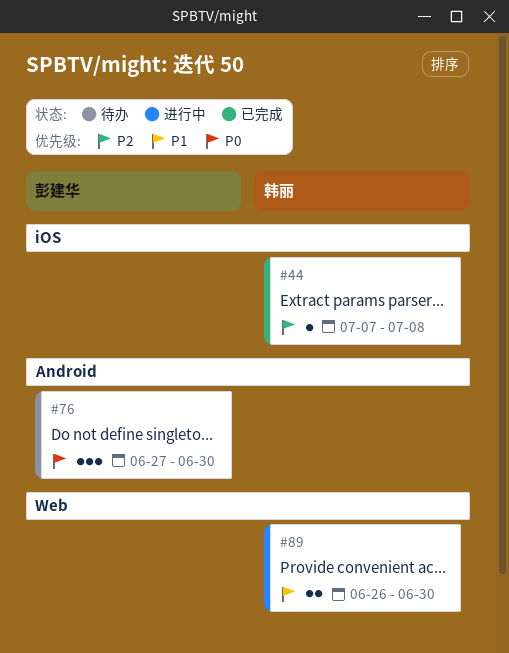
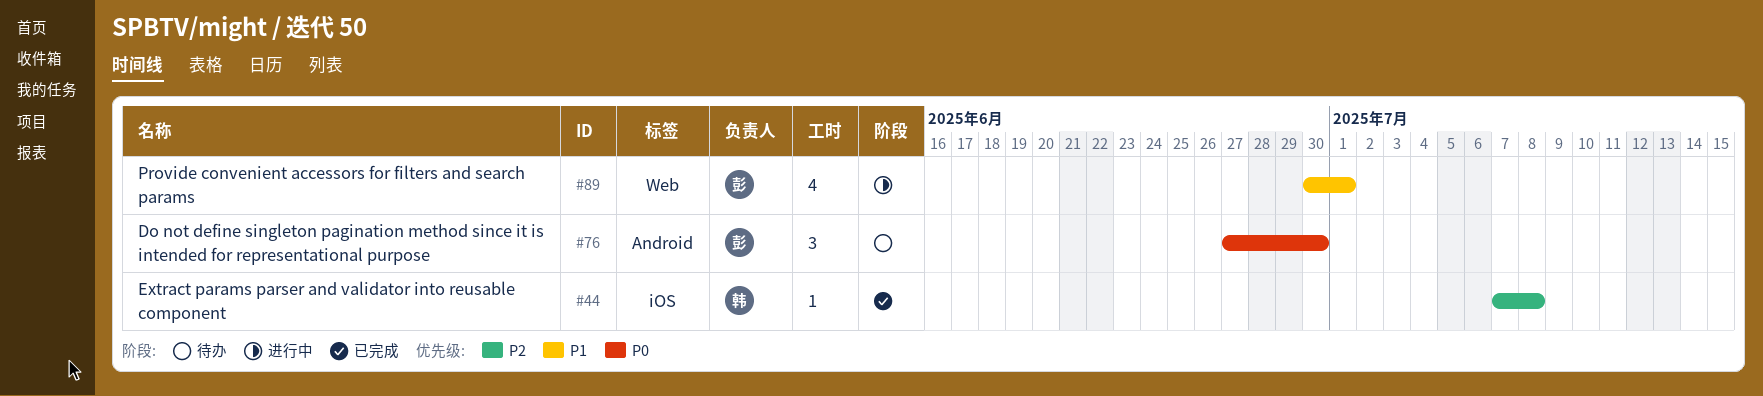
#89, owner: 韩丽 -> 彭建华
#89, estimate: 2 -> 4
#89, start: Jun 26 -> Jun 30
#89, due: Jun 30 -> Jul 1

